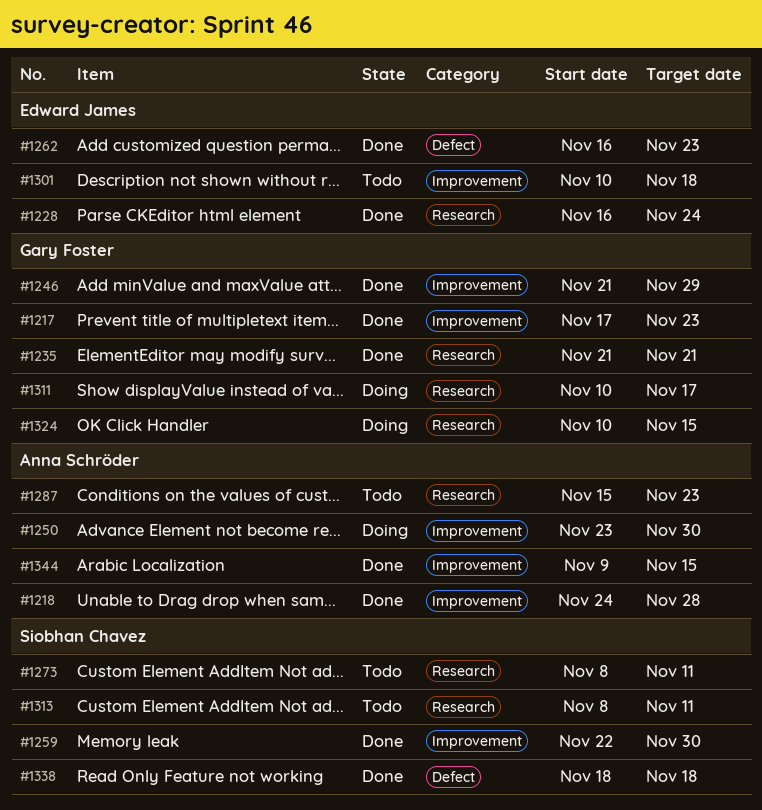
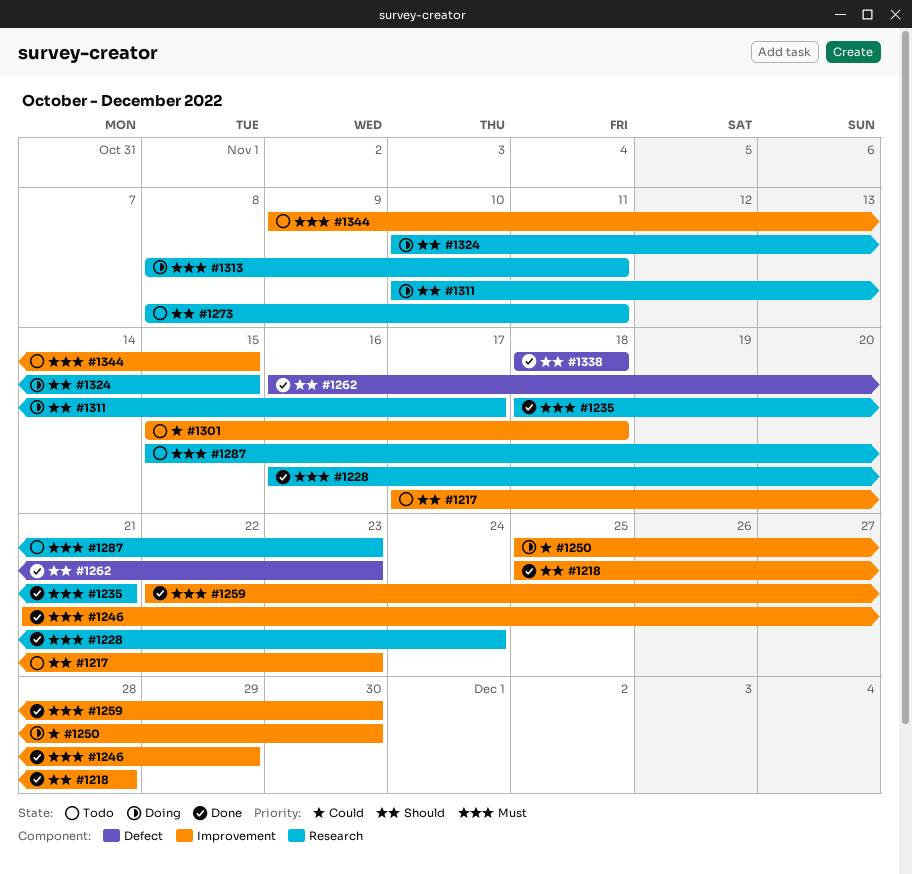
#1217, status: Done -> Todo
#1218, start: Nov 24 -> Nov 25
#1235, start: Nov 21 -> Nov 18
#1250, start: Nov 23 -> Nov 25
#1301, start: Nov 10 -> Nov 15
#1313, status: Todo -> Doing
#1344, status: Done -> Todo

